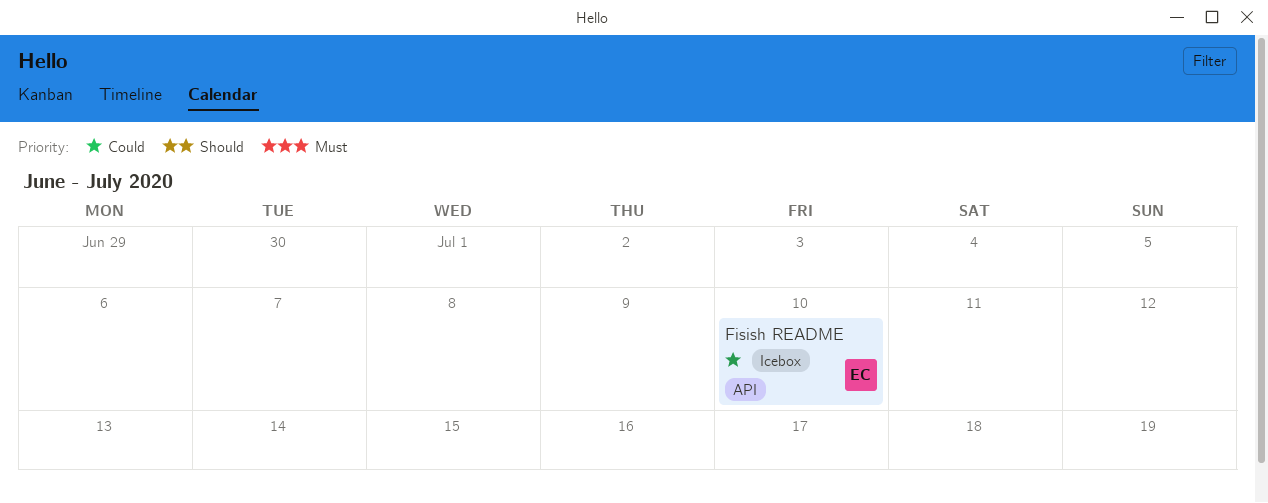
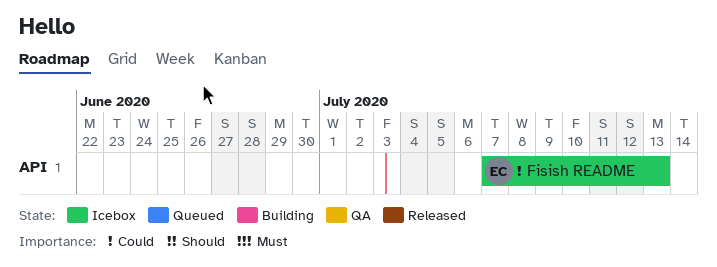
Fisish README, due: Jul 10 -> Jul 13

